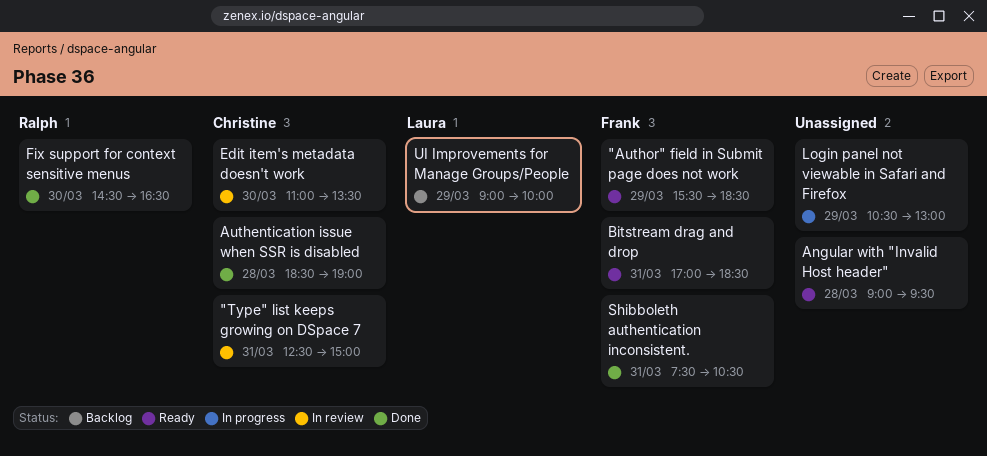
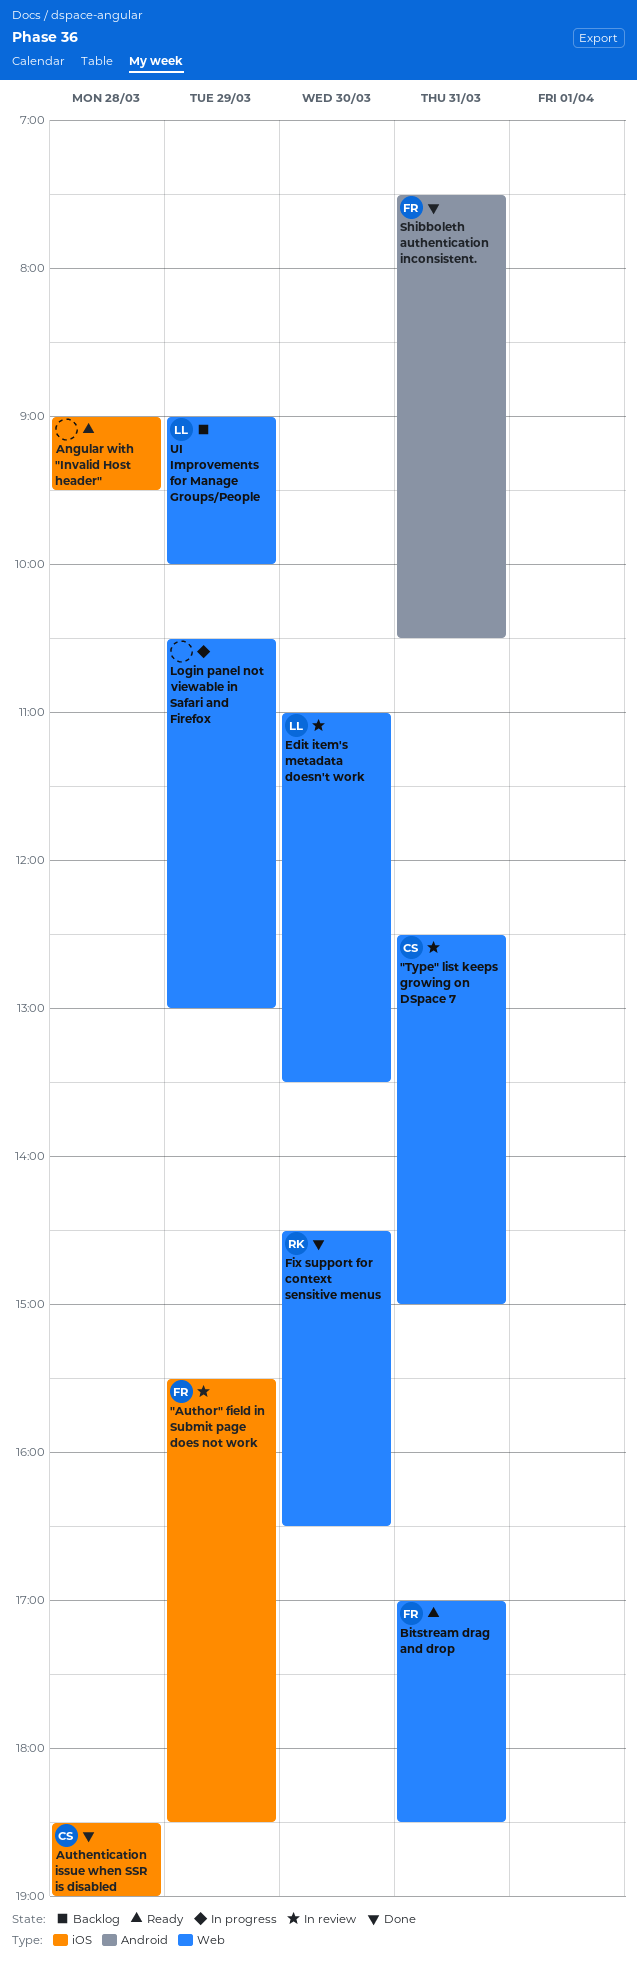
"Author" field in Submit page does not work, status: Ready -> In review
Edit item's metadata doesn't work, owner: Christine -> Laura

